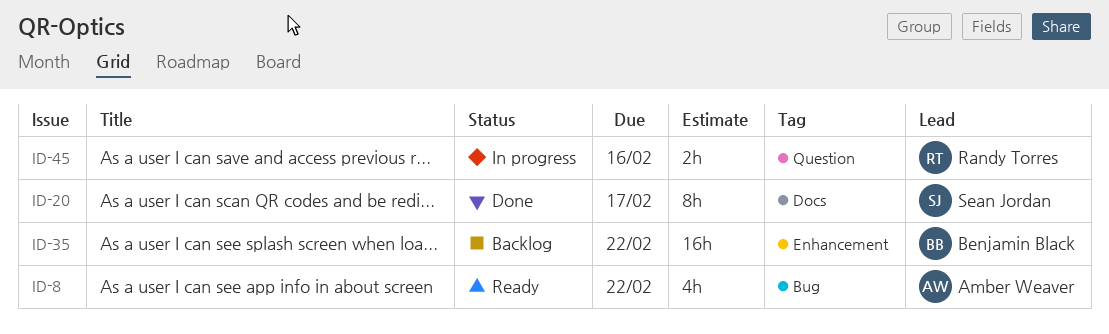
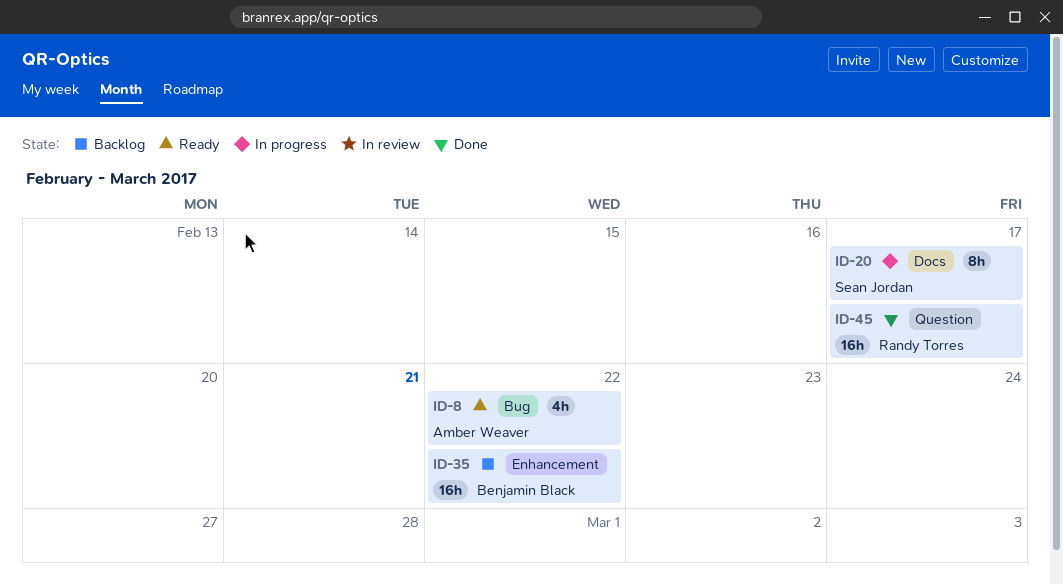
ID-20, status: Done -> In progress
ID-45, status: In progress -> Done
ID-45, estimate: 2h -> 16h
ID-45, due: Feb 16 -> Feb 17

